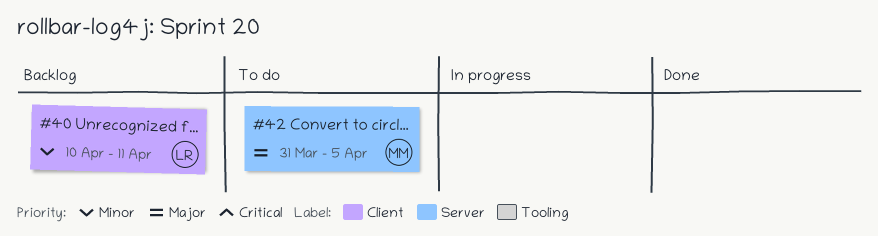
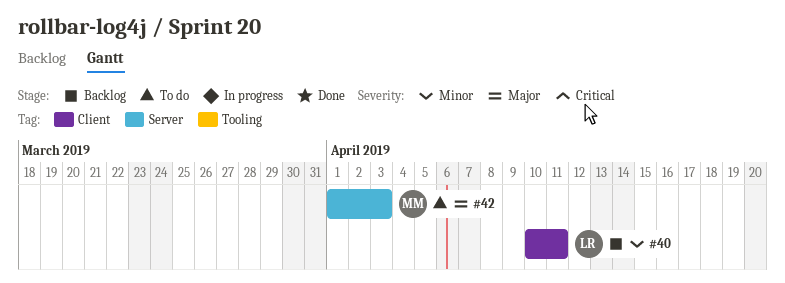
#42, start: Mar 31 -> Apr 1
#42, due: Apr 5 -> Apr 3

